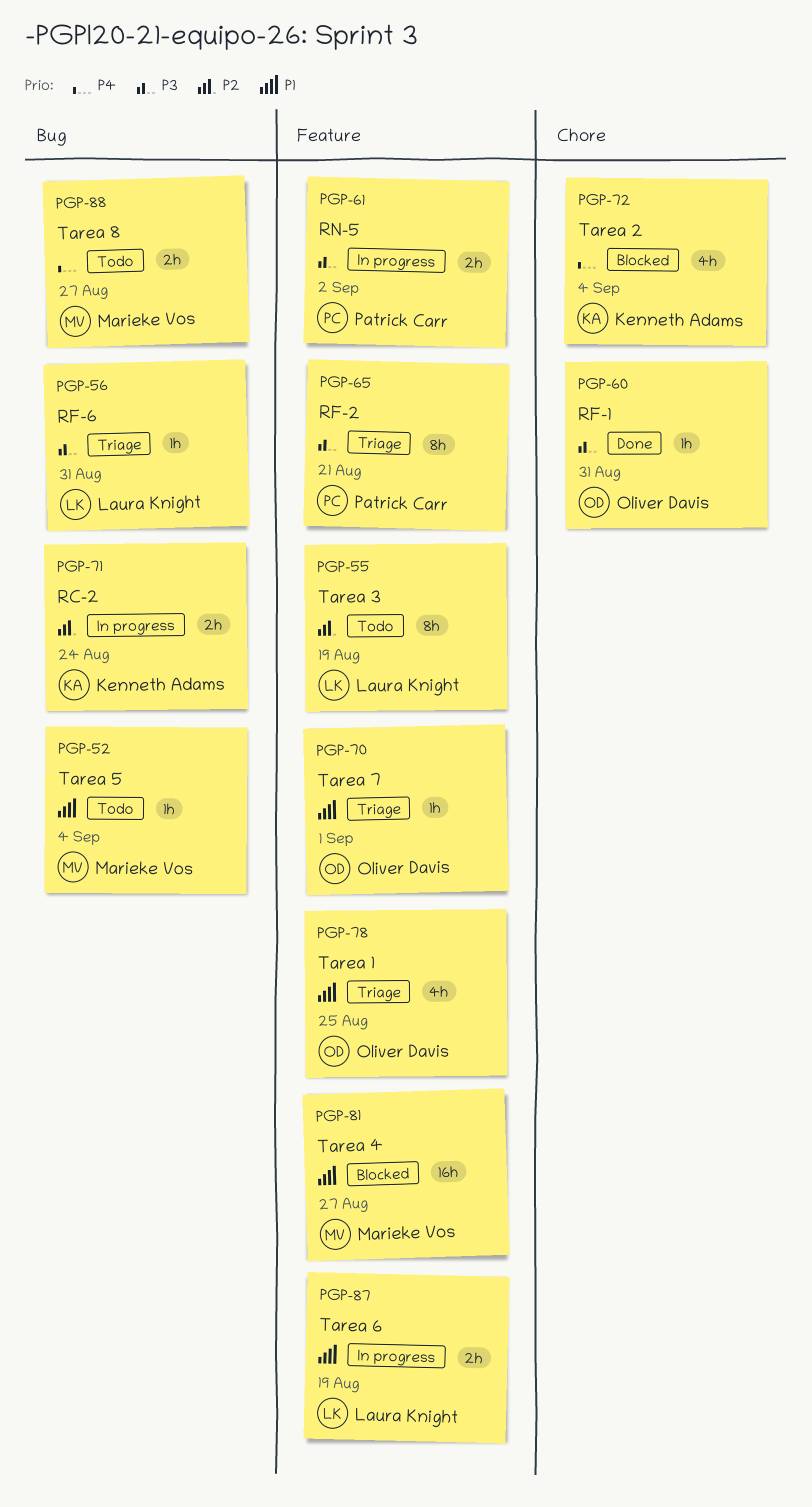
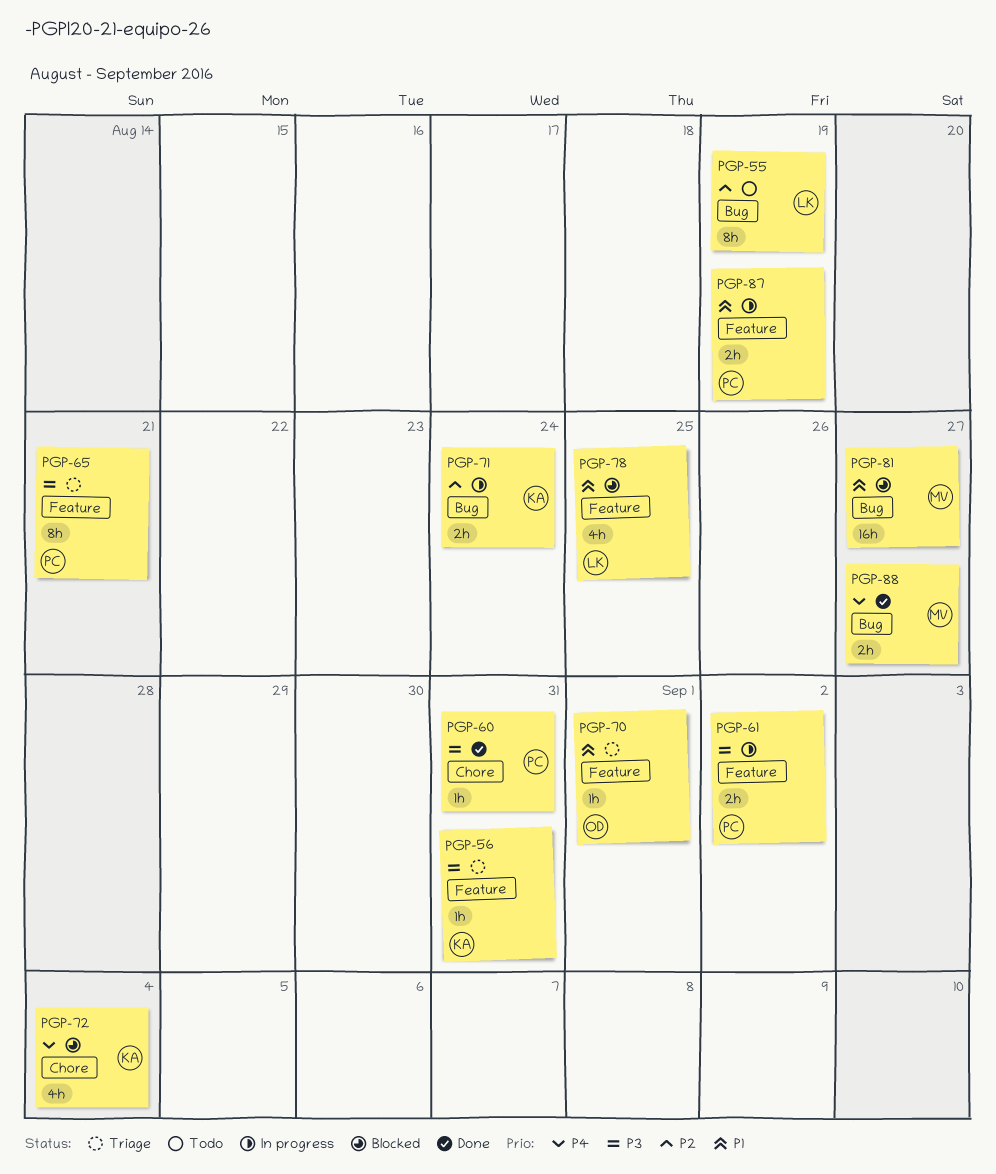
PGP-52: present -> none
PGP-55, label: Feature -> Bug
PGP-56, owner: Laura Knight -> Kenneth Adams
PGP-56, label: Bug -> Feature
PGP-60, owner: Oliver Davis -> Patrick Carr
PGP-78, status: Triage -> Blocked
PGP-78, owner: Oliver Davis -> Laura Knight
PGP-81, label: Feature -> Bug
PGP-87, owner: Laura Knight -> Patrick Carr
PGP-88, status: Todo -> Done

